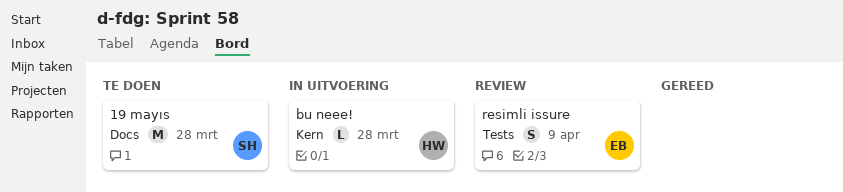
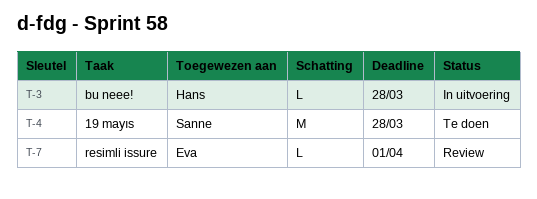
resimli issure, estimate: S -> L
resimli issure, due: Apr 9 -> Apr 1

